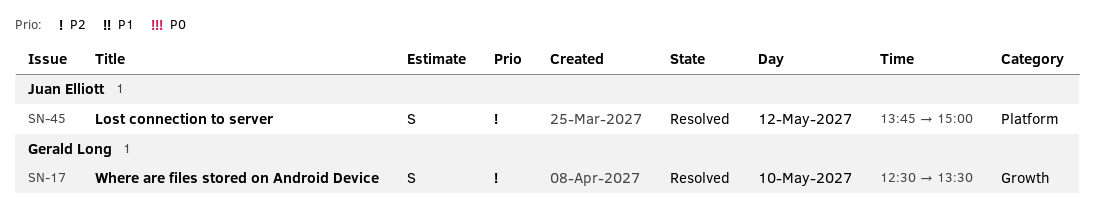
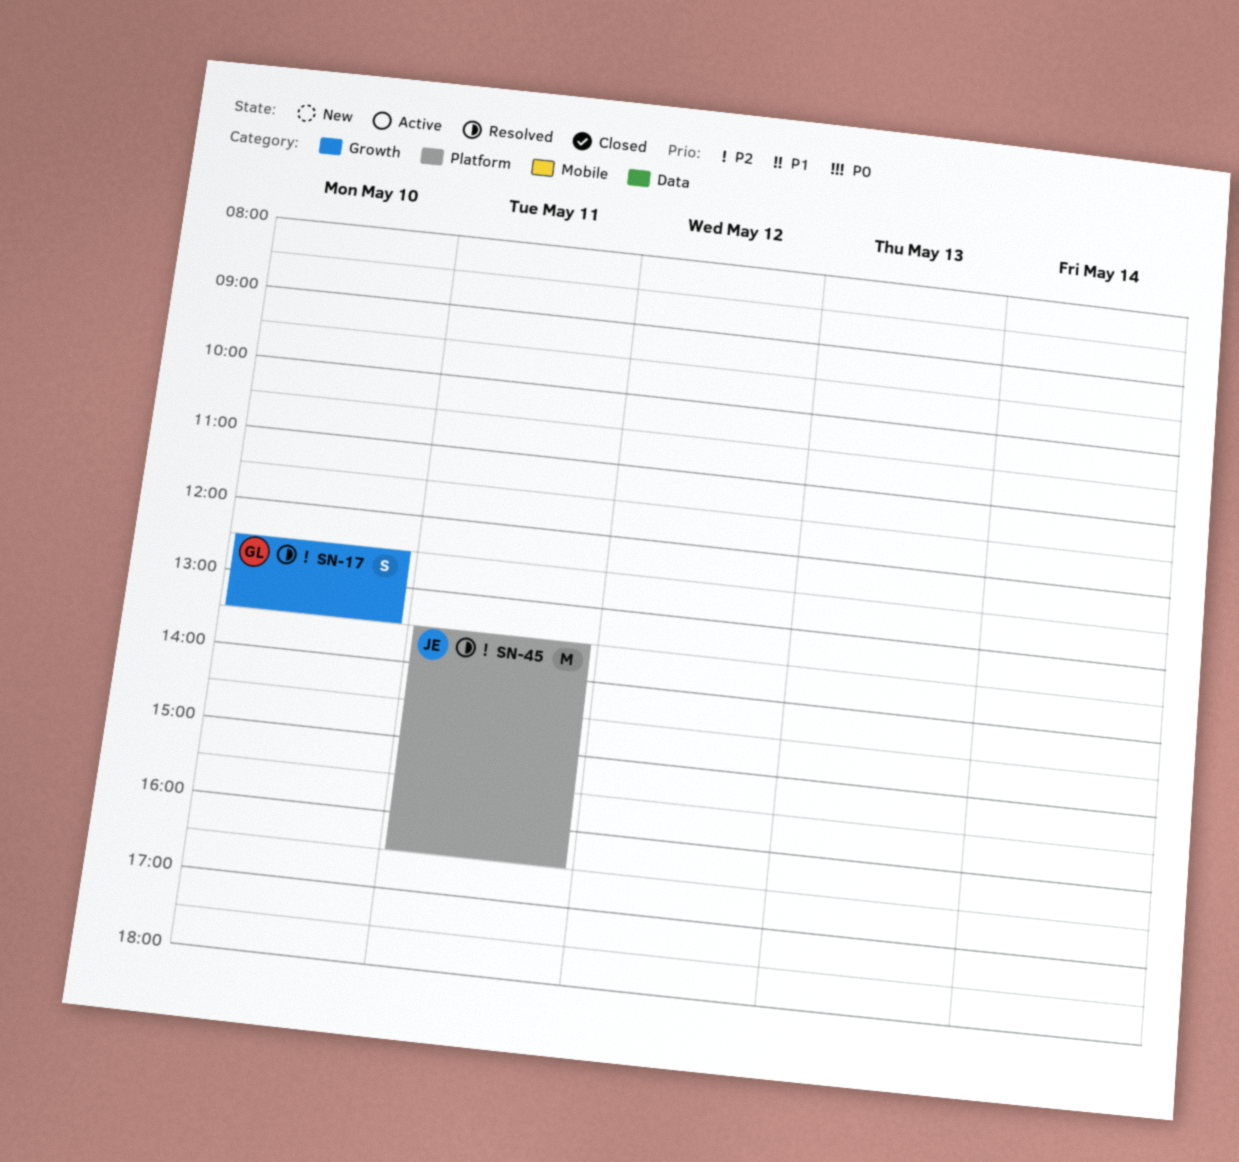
SN-45, estimate: S -> M
SN-45, day: May 12 -> May 11
SN-45, begins: 13:45 -> 13:30
SN-45, ends: 15:00 -> 16:30

